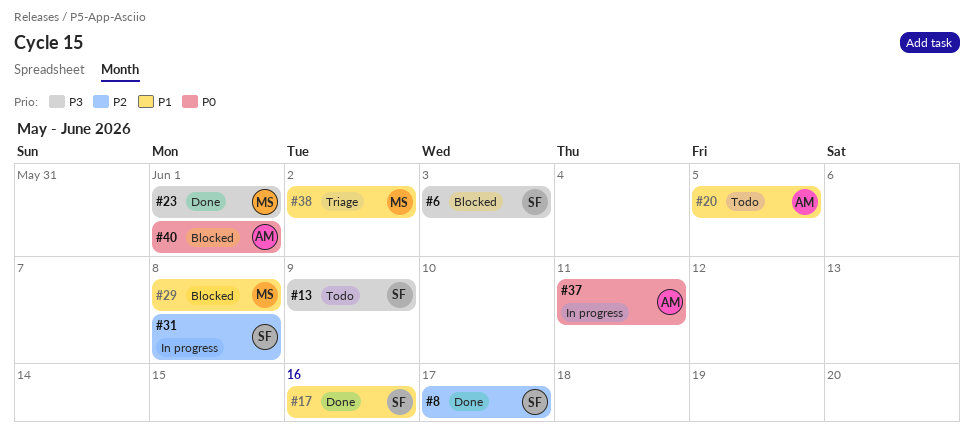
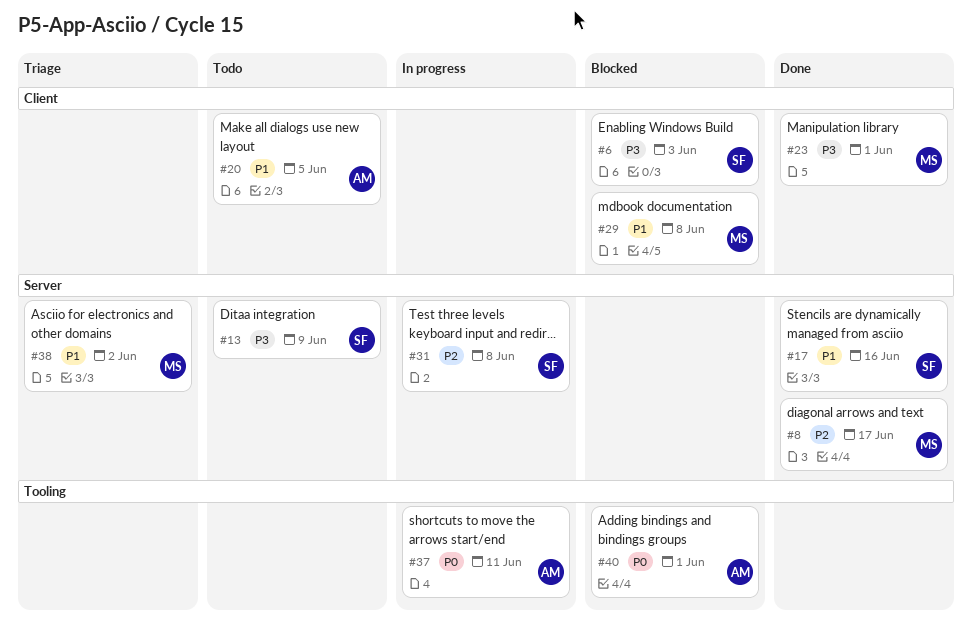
#8, owner: SF -> MS

